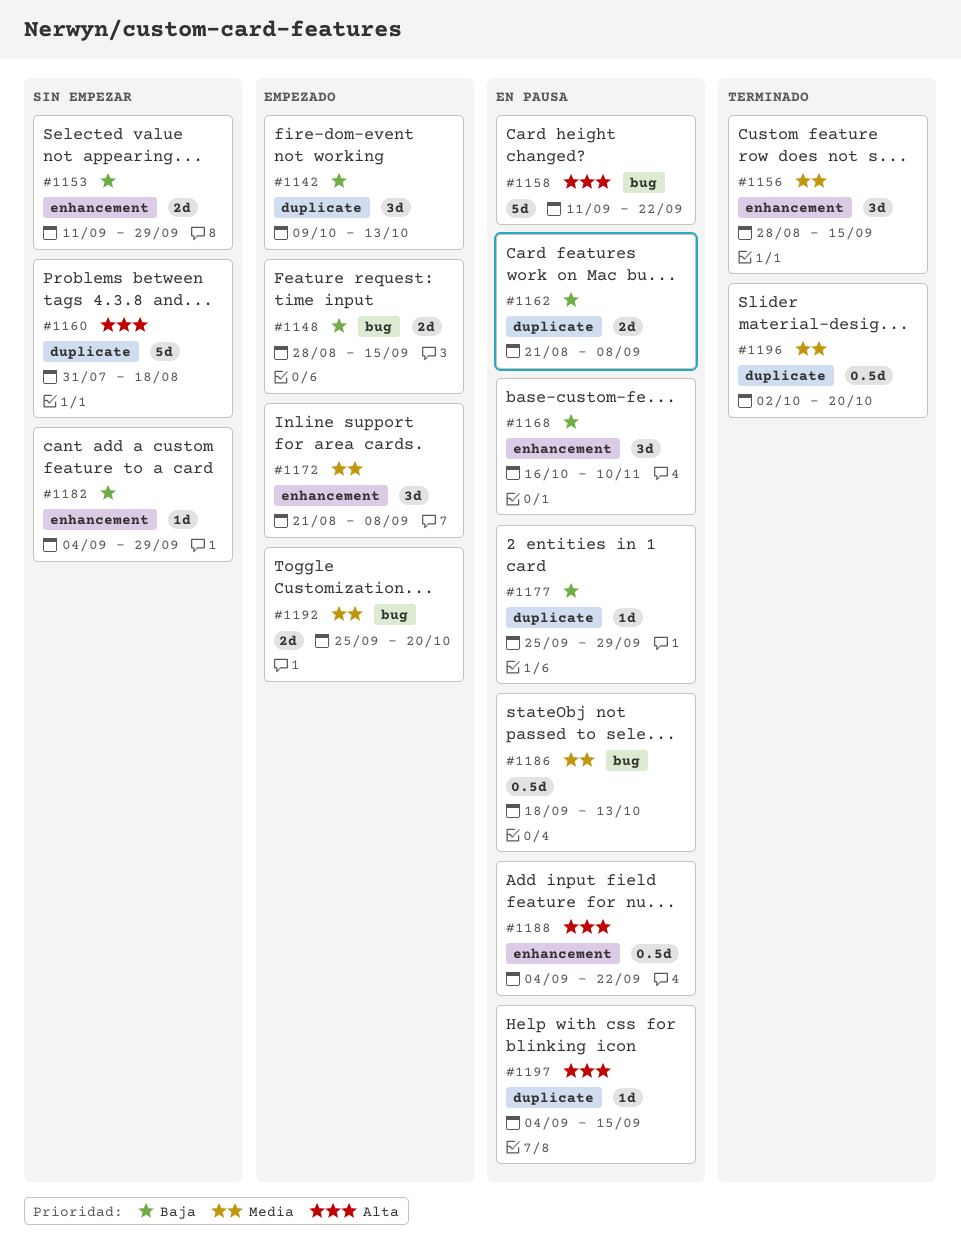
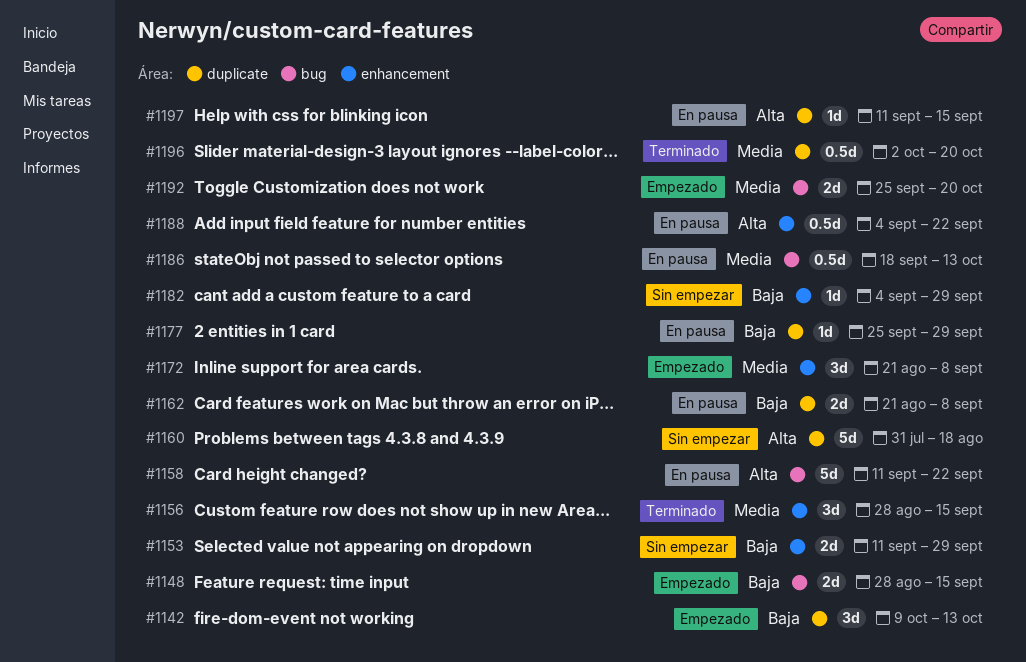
#1168: present -> none
#1197, start: Sep 4 -> Sep 11

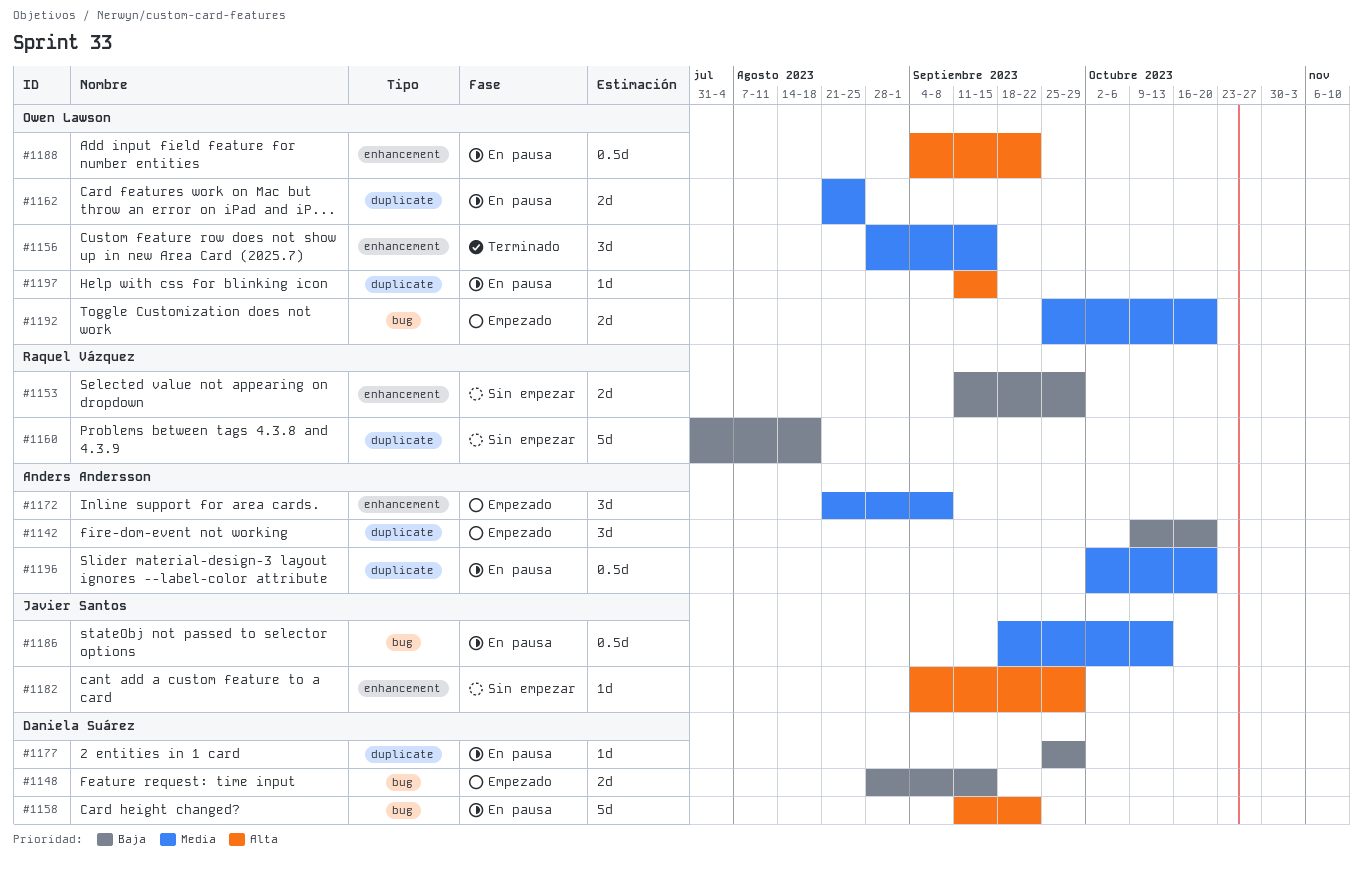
#1142, due: Oct 13 -> Oct 20
#1160, priority: Alta -> Baja
#1162, priority: Baja -> Media
#1162, due: Sep 8 -> Aug 25
#1182, priority: Baja -> Alta
#1196, status: Terminado -> En pausa

